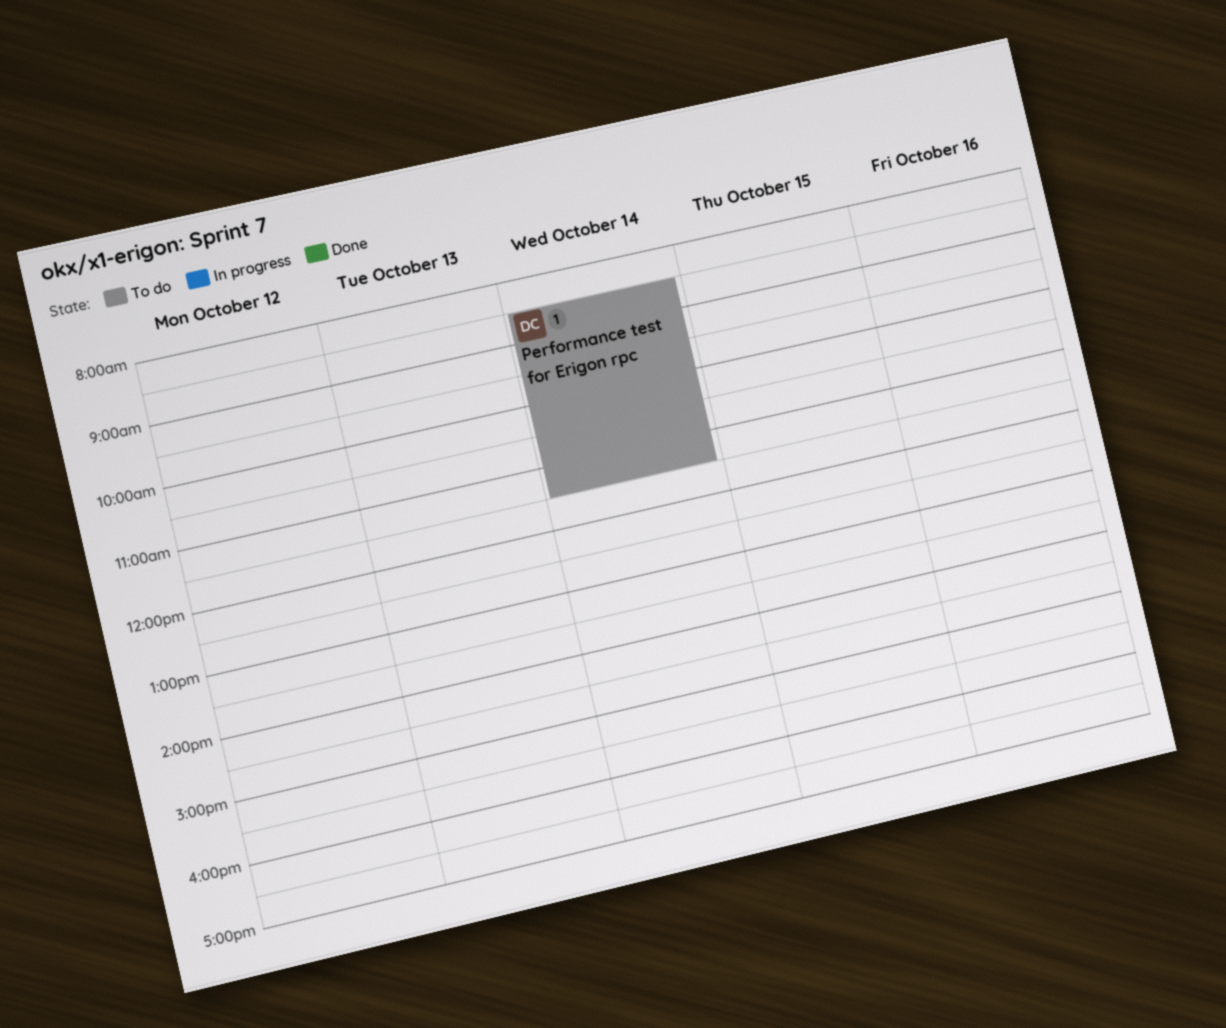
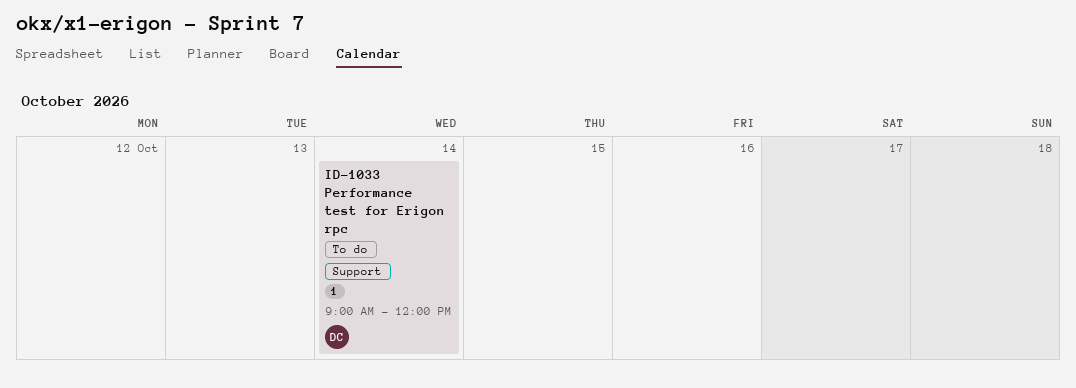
Performance test for Erigon rpc, begins: 08:30 -> 09:00
Performance test for Erigon rpc, ends: 11:30 -> 12:00

